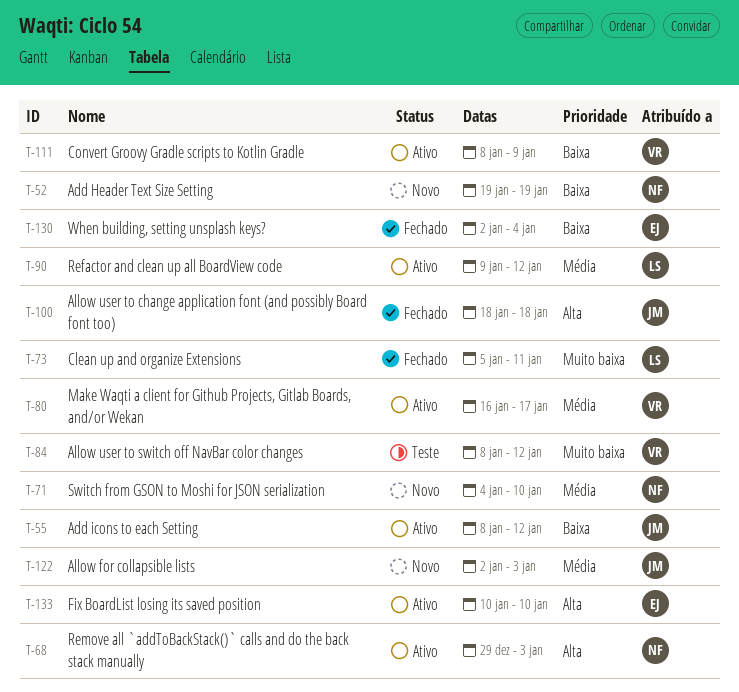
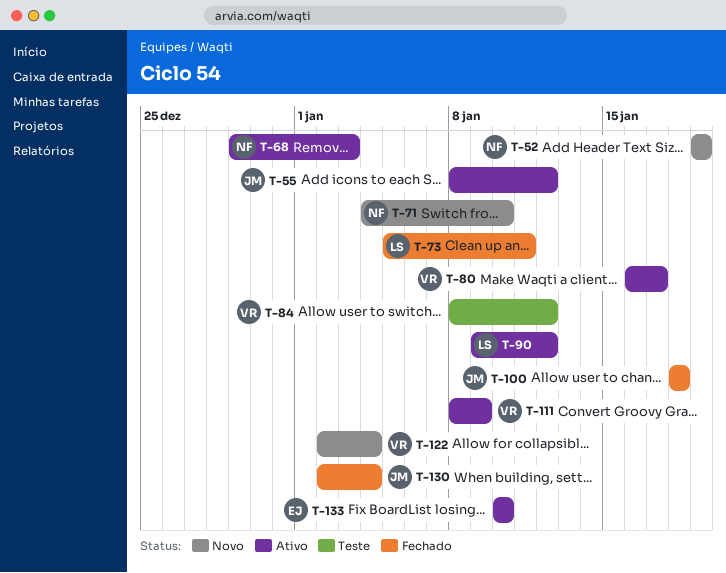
T-122, owner: JM -> VR
T-122, due: Jan 3 -> Jan 4
T-130, owner: EJ -> JM

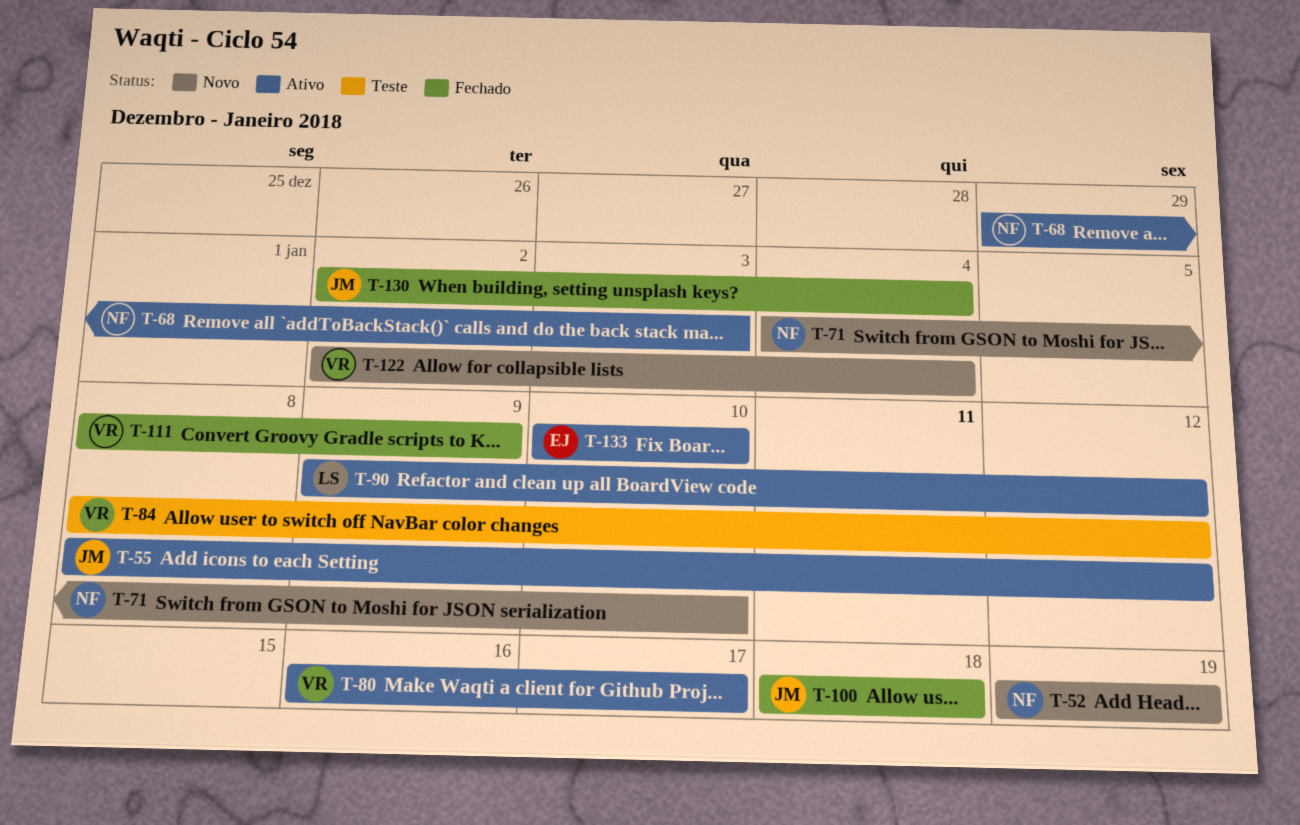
T-73: present -> none
T-111, status: Ativo -> Fechado

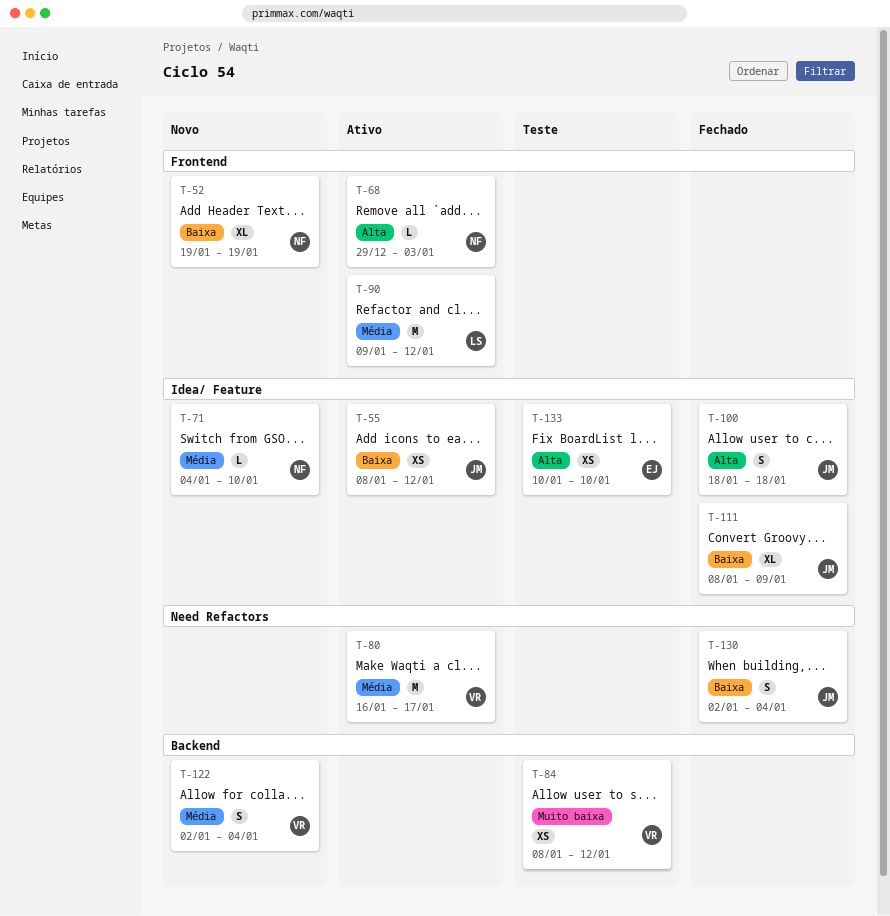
T-111, owner: VR -> JM
T-133, status: Ativo -> Teste

